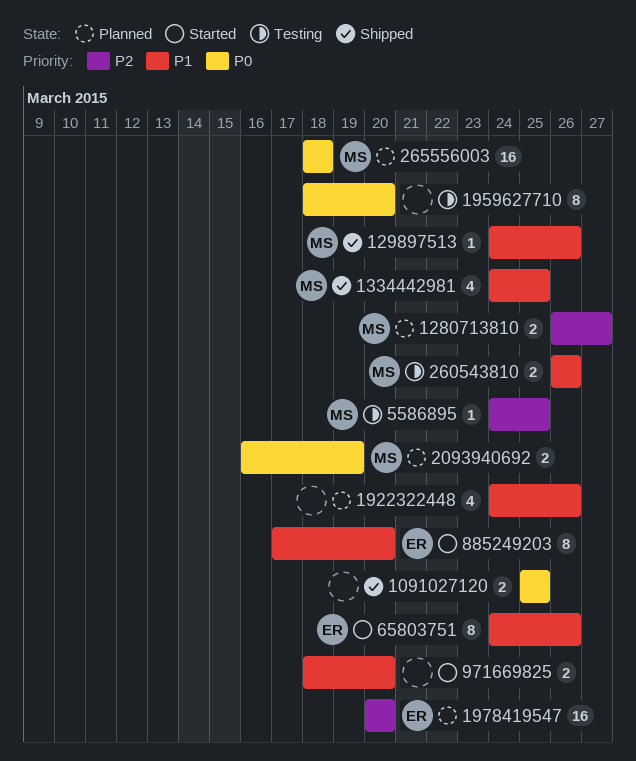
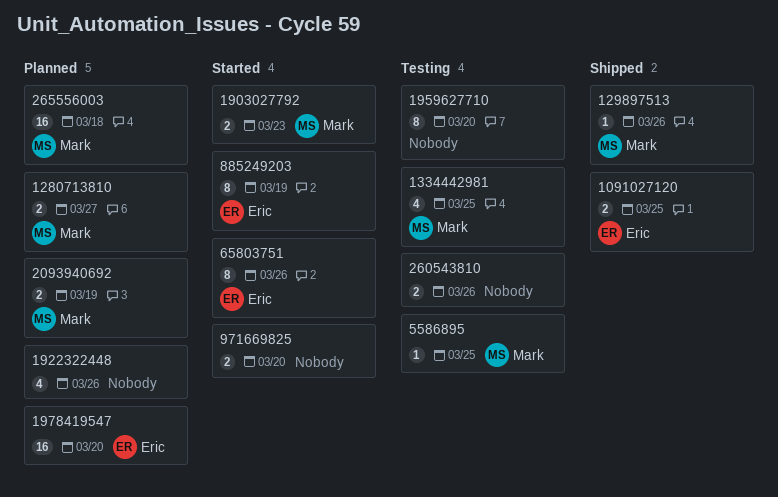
1091027120, owner: none -> Eric
1334442981, status: Shipped -> Testing
1903027792: none -> present
260543810, owner: Mark -> none
885249203, due: Mar 20 -> Mar 19

